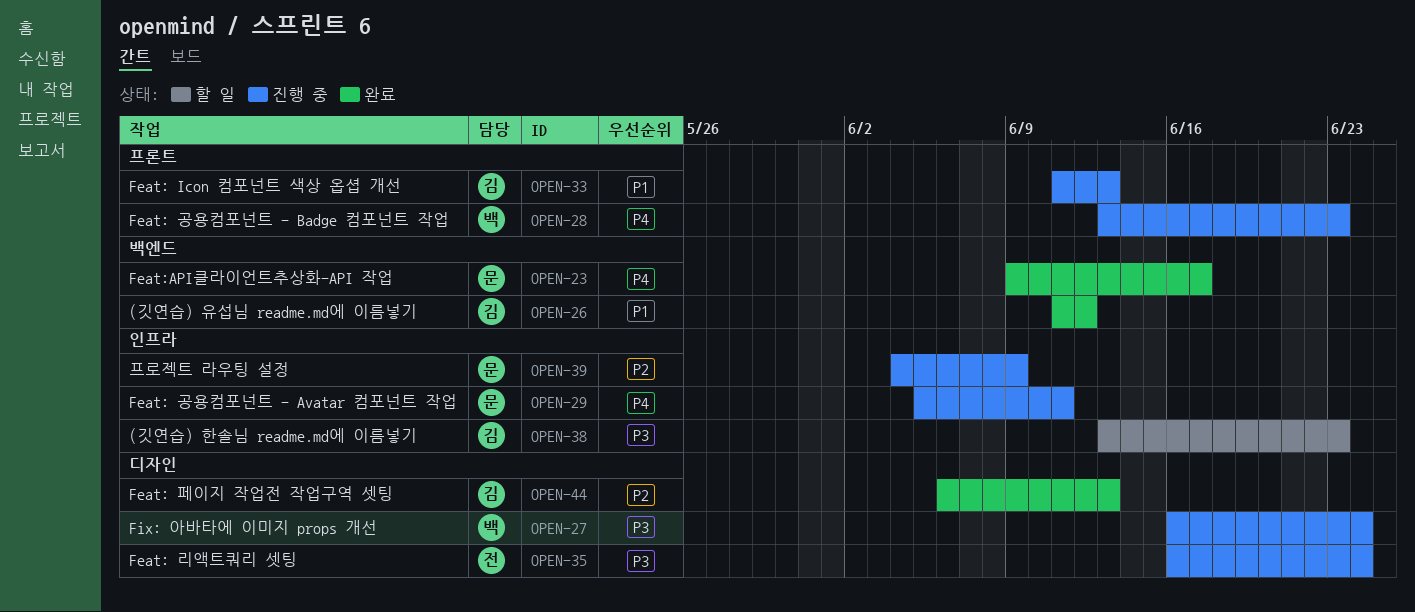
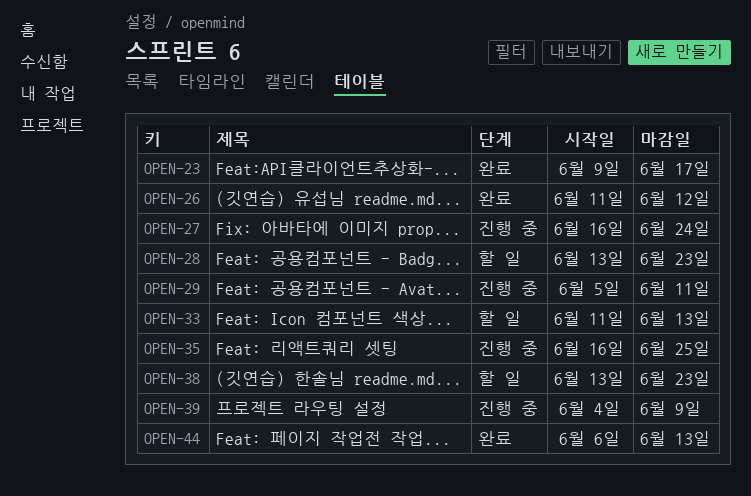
OPEN-28, status: 진행 중 -> 할 일
OPEN-33, status: 진행 중 -> 할 일
OPEN-35, due: Jun 24 -> Jun 25

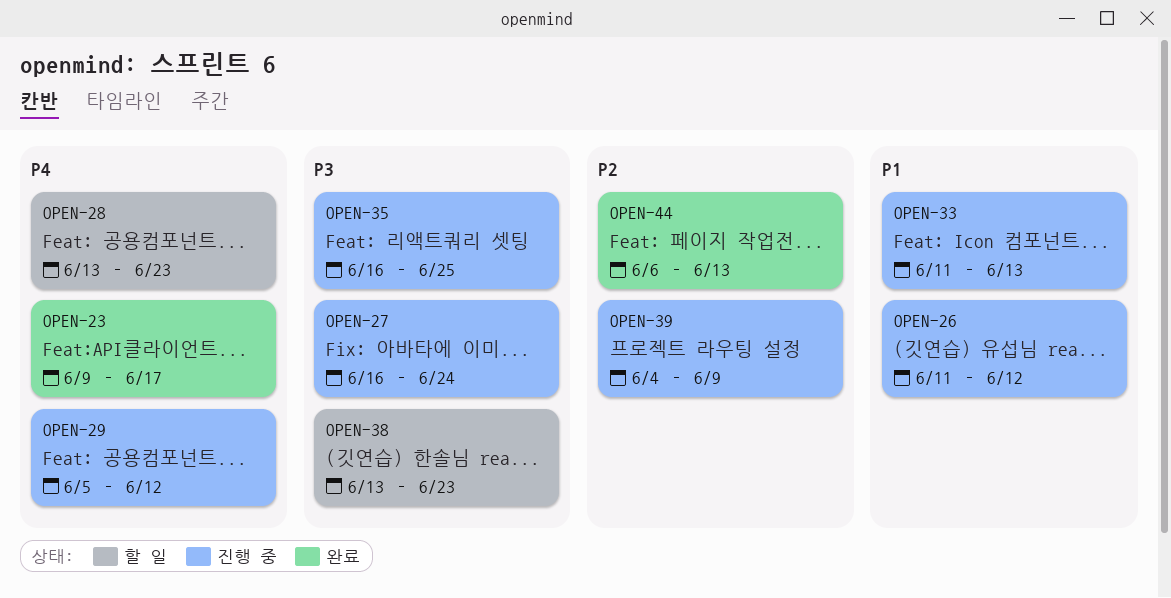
OPEN-26, status: 완료 -> 진행 중
OPEN-29, due: Jun 11 -> Jun 12
OPEN-33, status: 할 일 -> 진행 중

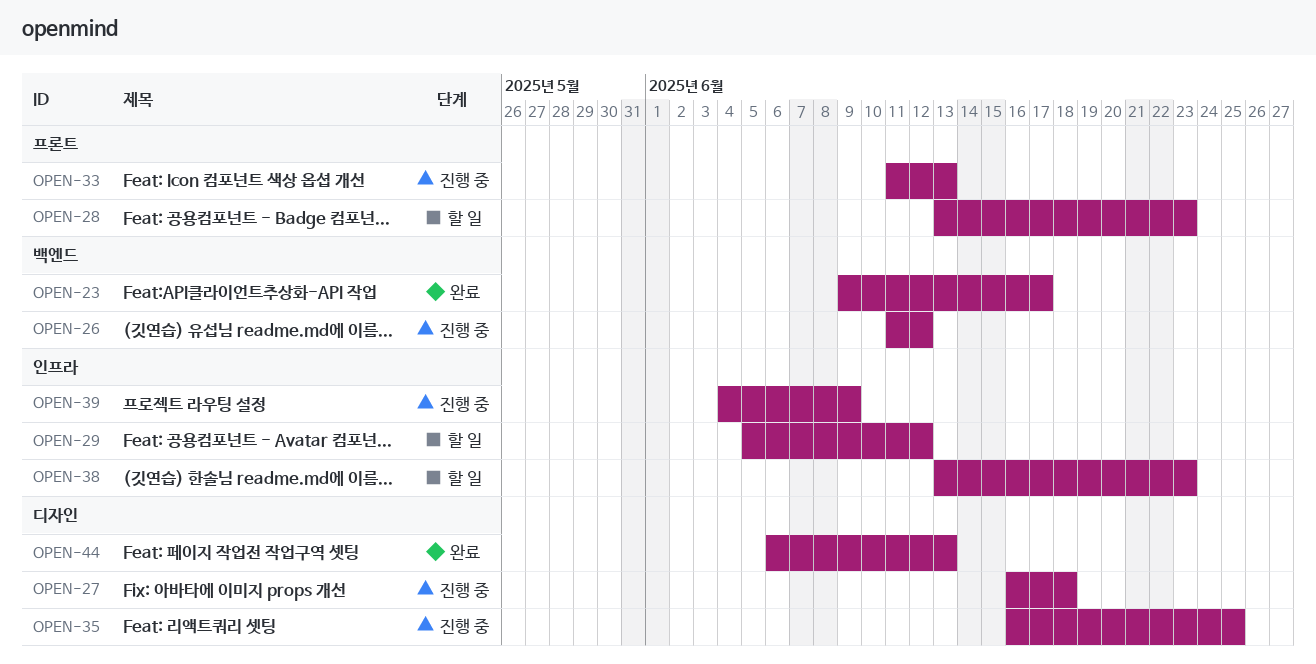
OPEN-27, due: Jun 24 -> Jun 18
OPEN-29, status: 진행 중 -> 할 일

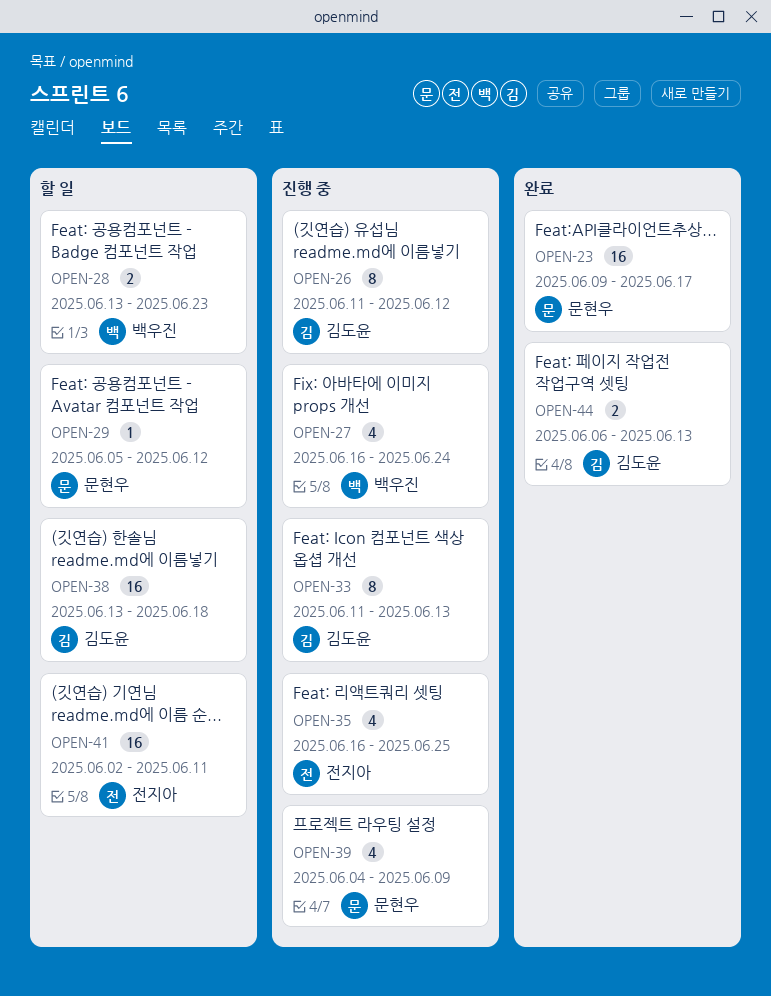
OPEN-27, due: Jun 18 -> Jun 24
OPEN-38, due: Jun 23 -> Jun 18
OPEN-41: none -> present

